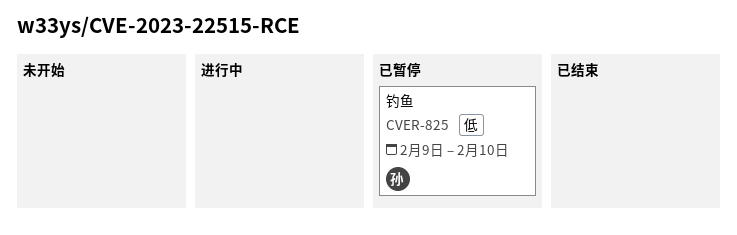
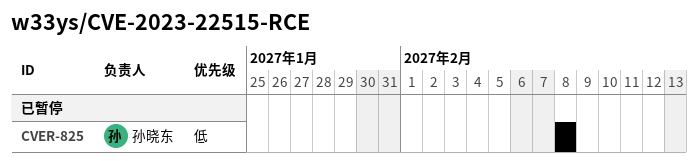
CVER-825, start: Feb 9 -> Feb 8
CVER-825, due: Feb 10 -> Feb 8

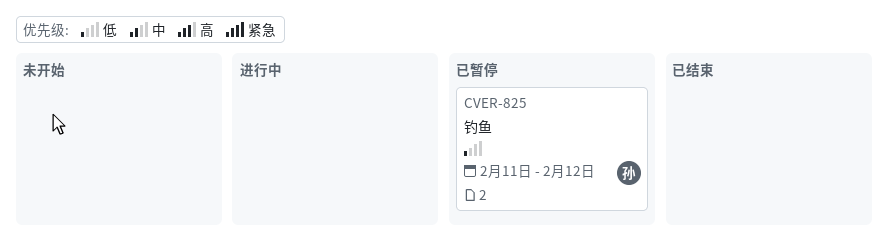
CVER-825, start: Feb 8 -> Feb 11
CVER-825, due: Feb 8 -> Feb 12

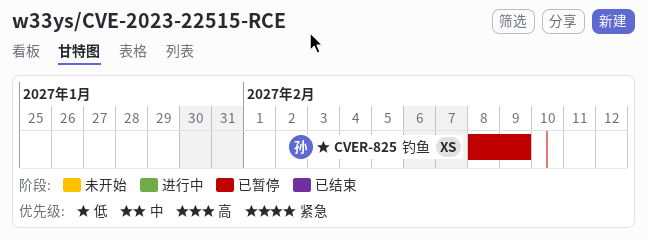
CVER-825, start: Feb 11 -> Feb 8
CVER-825, due: Feb 12 -> Feb 9

